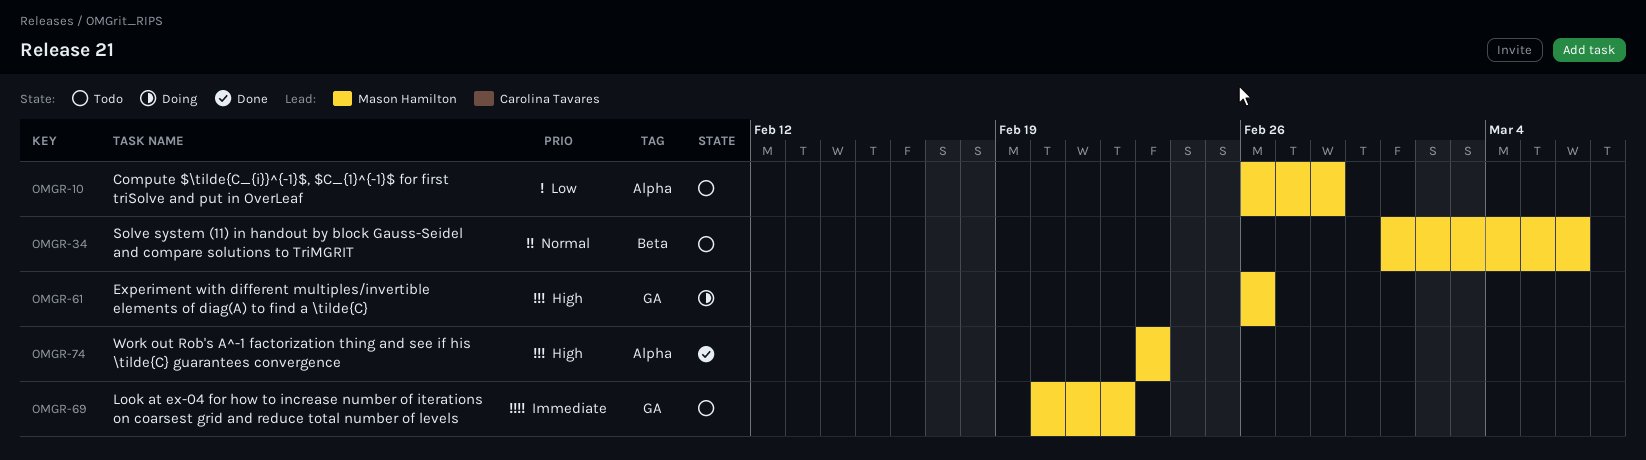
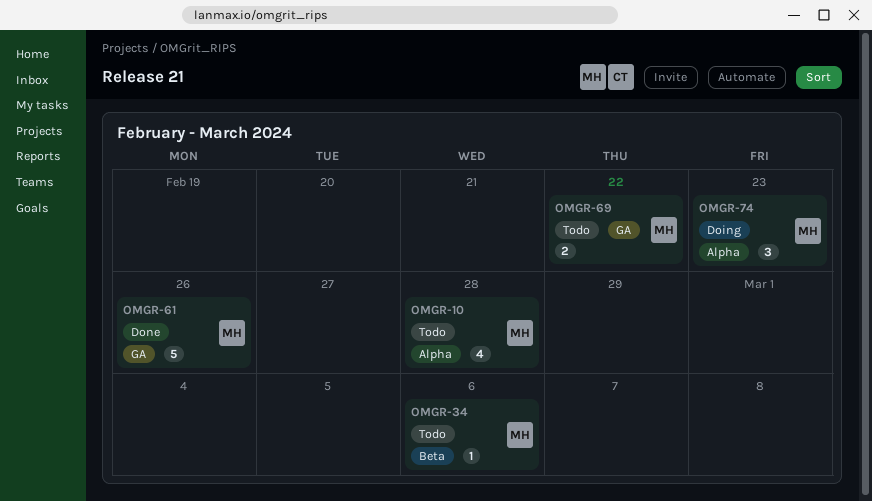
OMGR-61, status: Doing -> Done
OMGR-74, status: Done -> Doing

